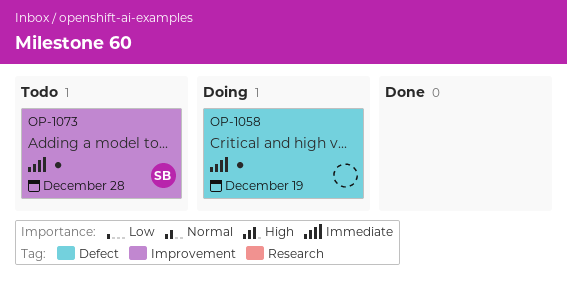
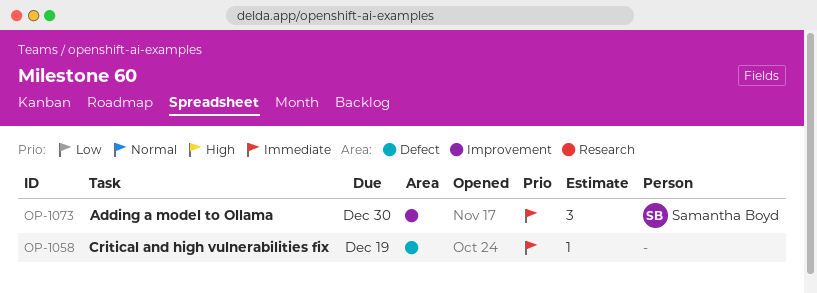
OP-1073, estimate: 1 -> 3
OP-1073, due: Dec 28 -> Dec 30

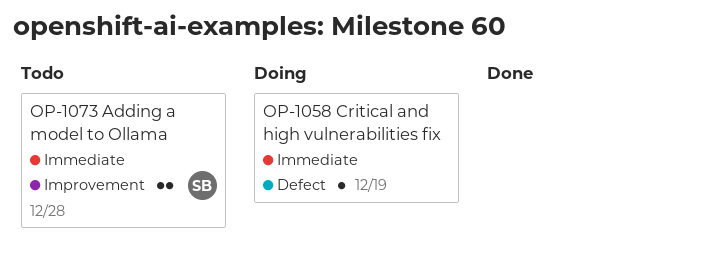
OP-1073, estimate: 3 -> 2
OP-1073, due: Dec 30 -> Dec 28

